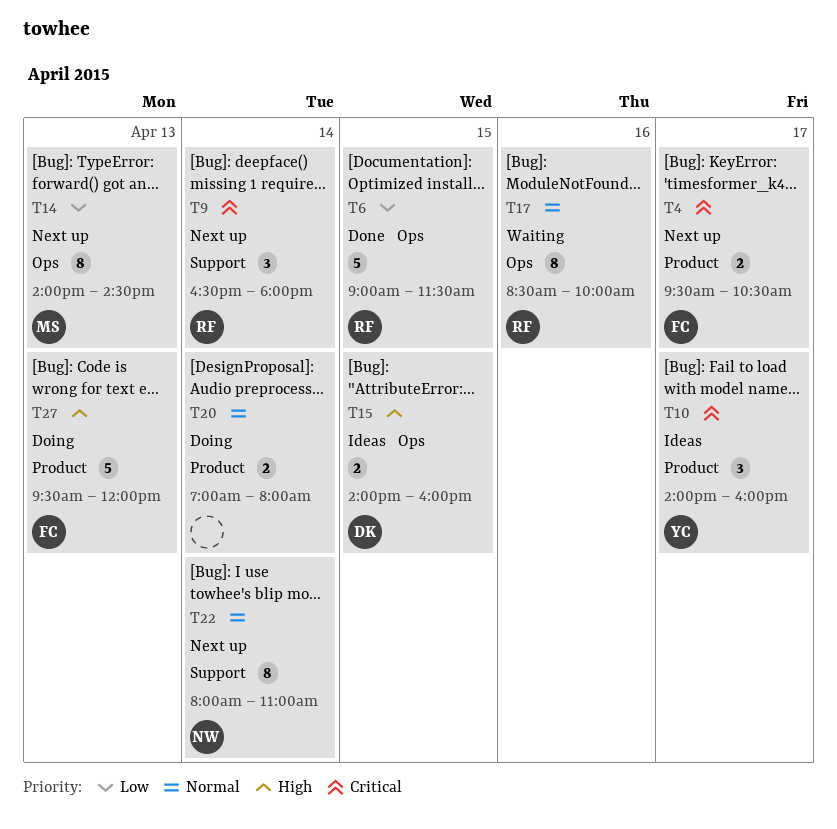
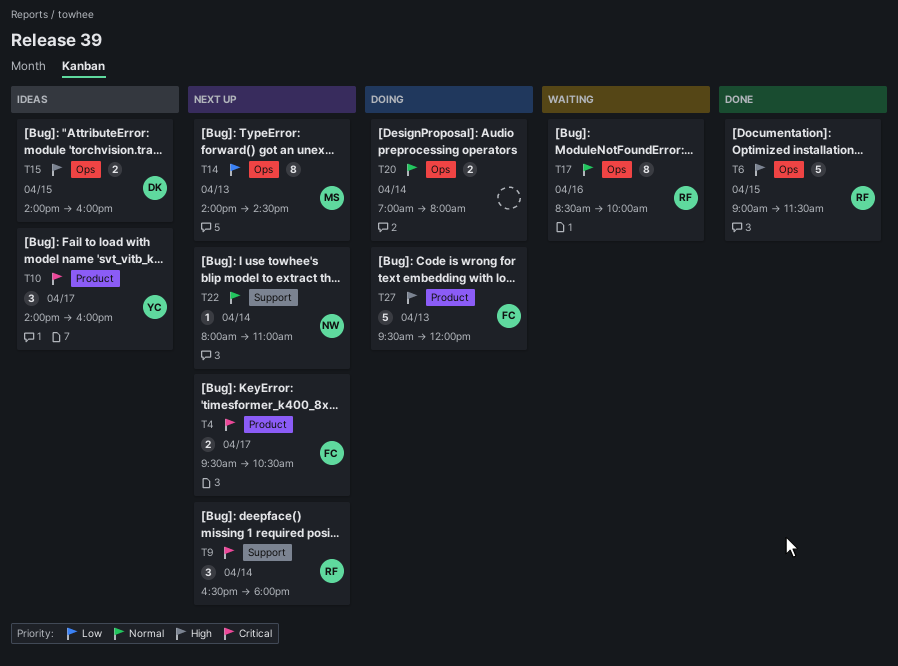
T6, priority: Low -> High
T20, label: Product -> Ops
T22, estimate: 8 -> 1

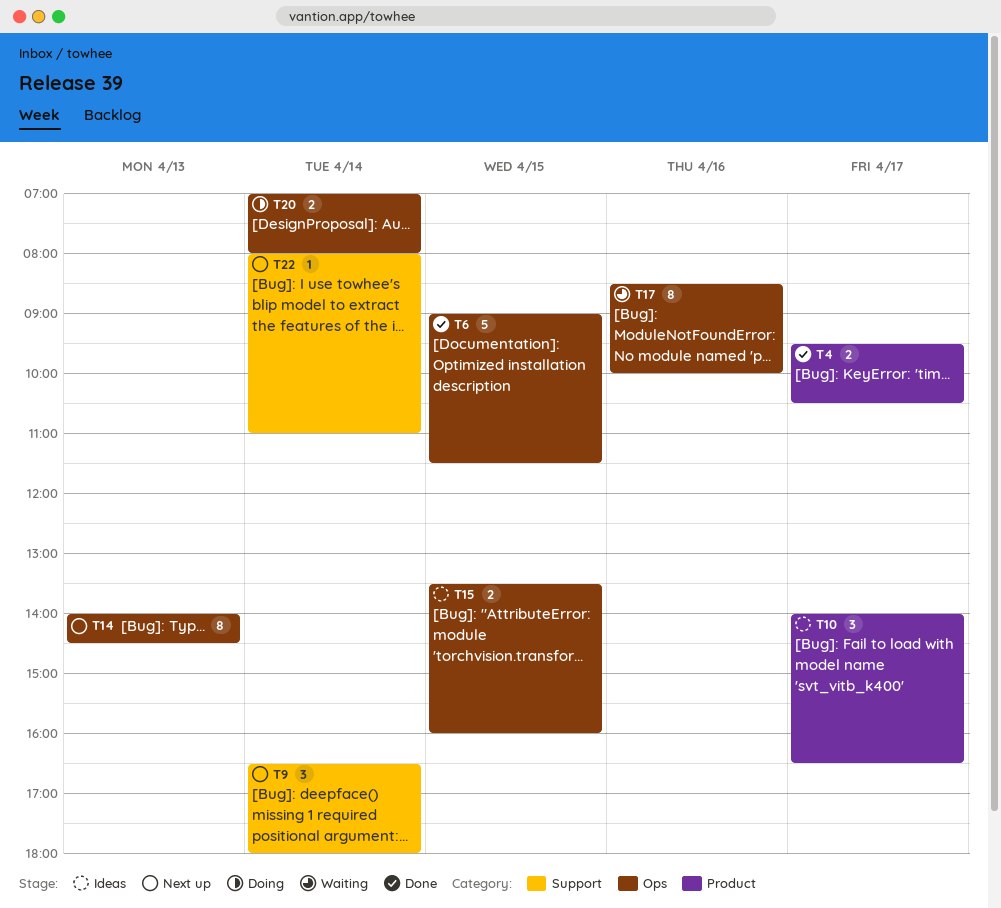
T4, status: Next up -> Done
T10, ends: 16:00 -> 16:30
T15, begins: 14:00 -> 13:30
T27: present -> none

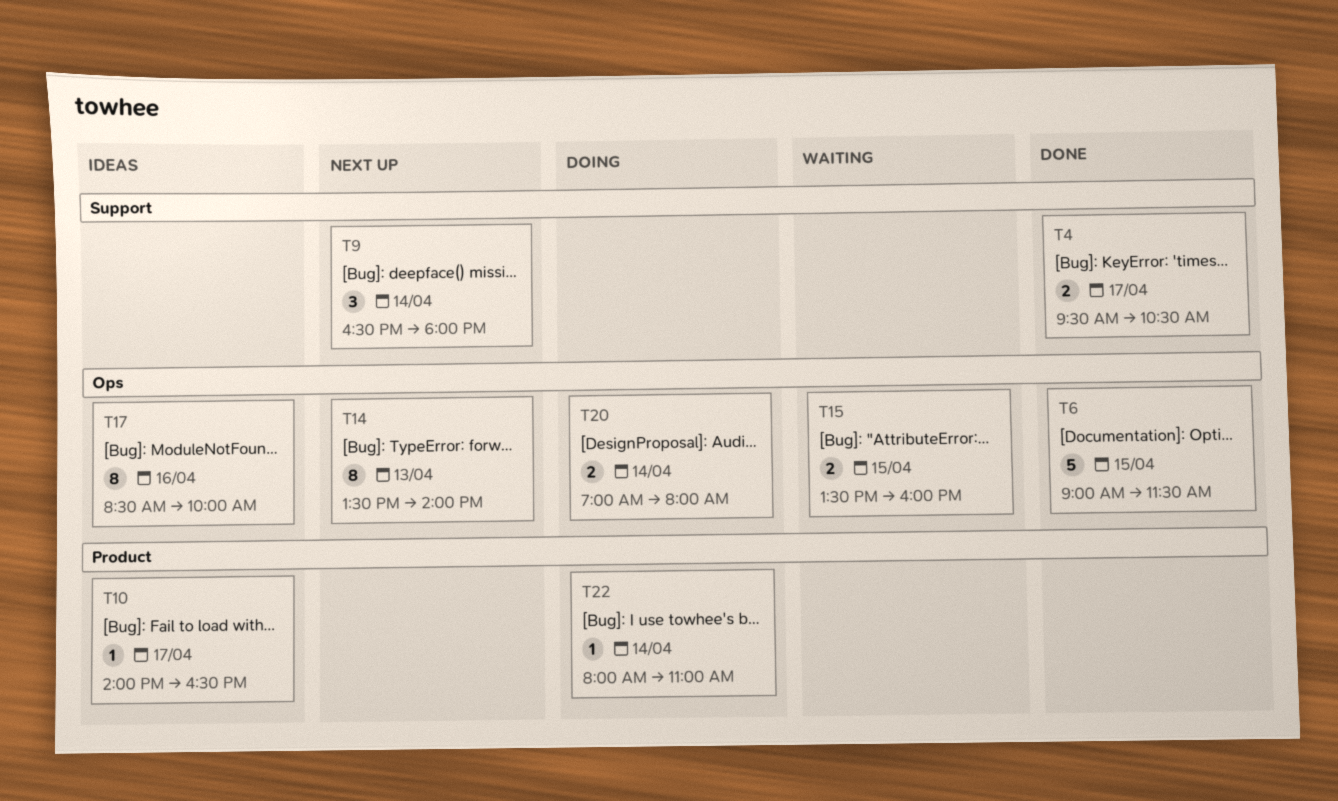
T4, label: Product -> Support
T10, estimate: 3 -> 1
T14, begins: 14:00 -> 13:30
T14, ends: 14:30 -> 14:00
T15, status: Ideas -> Waiting
T17, status: Waiting -> Ideas
T22, status: Next up -> Doing
T22, label: Support -> Product

